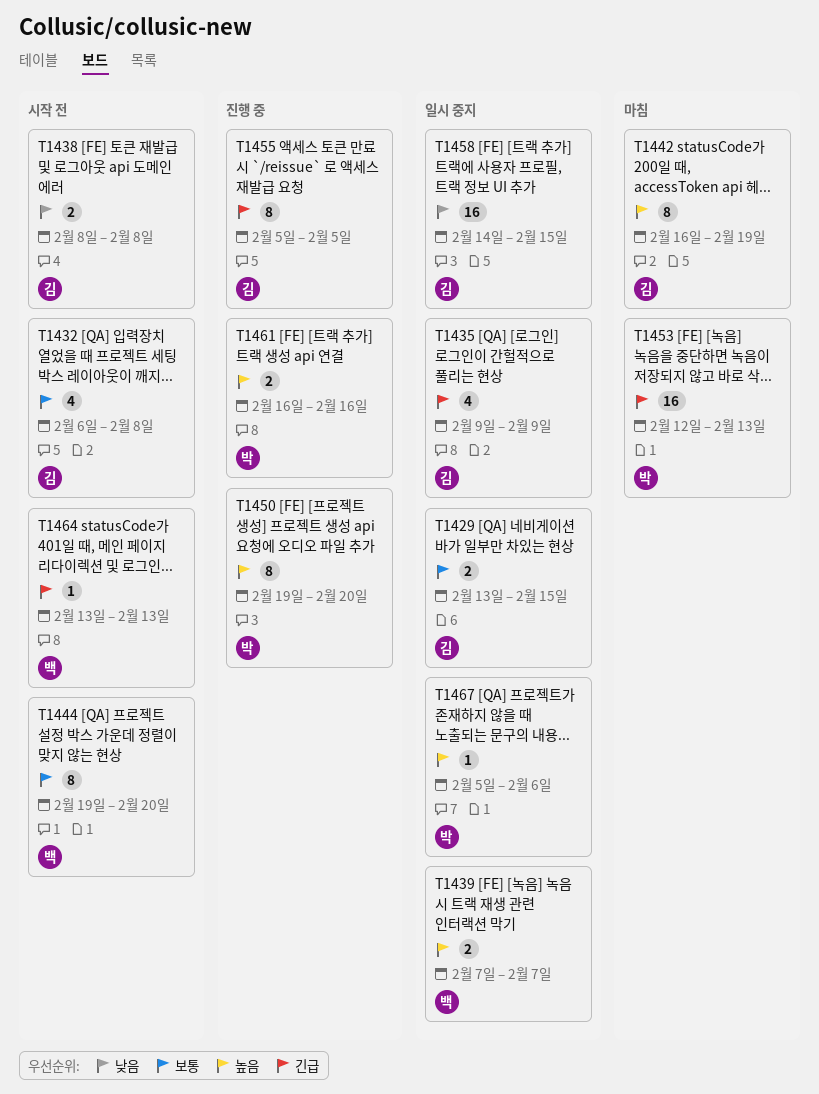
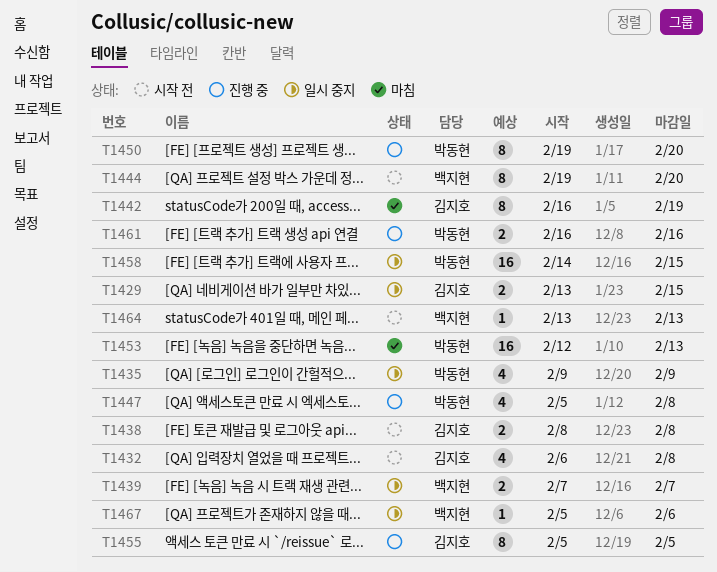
T1435, owner: 김지호 -> 박동현
T1447: none -> present
T1458, owner: 김지호 -> 박동현
T1467, owner: 박동현 -> 백지현

